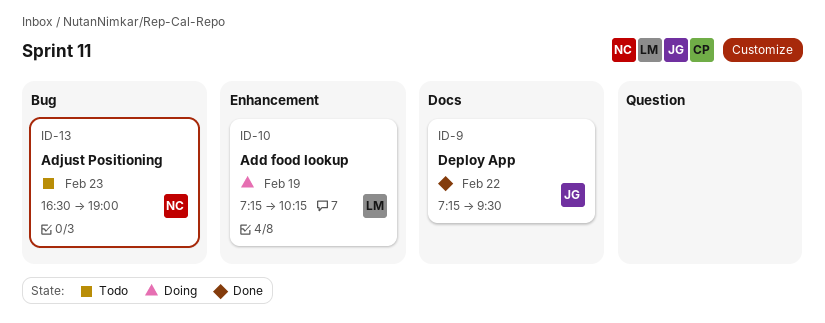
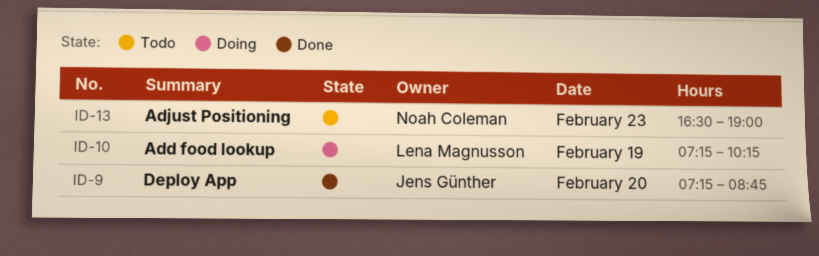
ID-9, day: Feb 22 -> Feb 20
ID-9, ends: 09:30 -> 08:45

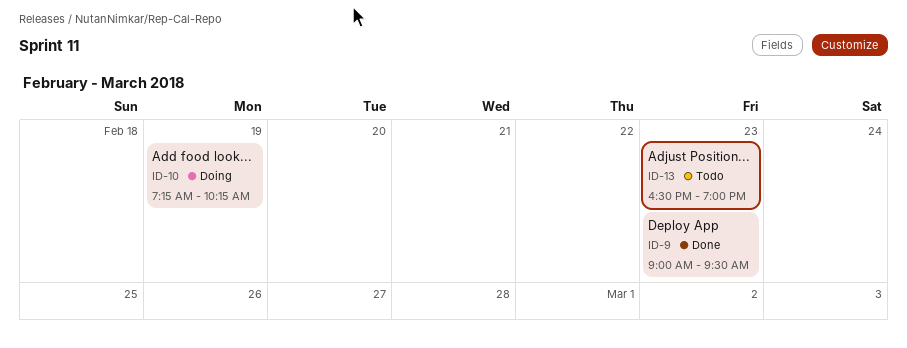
ID-9, day: Feb 20 -> Feb 23
ID-9, begins: 07:15 -> 09:00
ID-9, ends: 08:45 -> 09:30

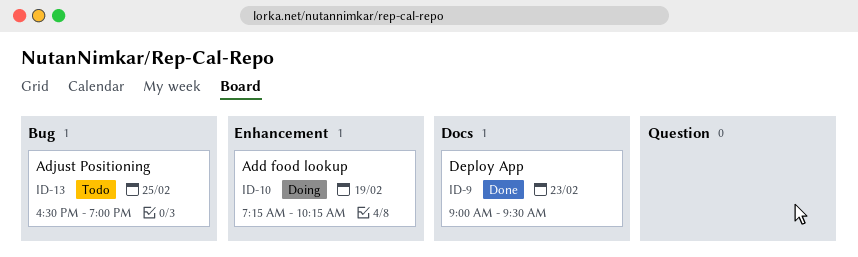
ID-13, day: Feb 23 -> Feb 25

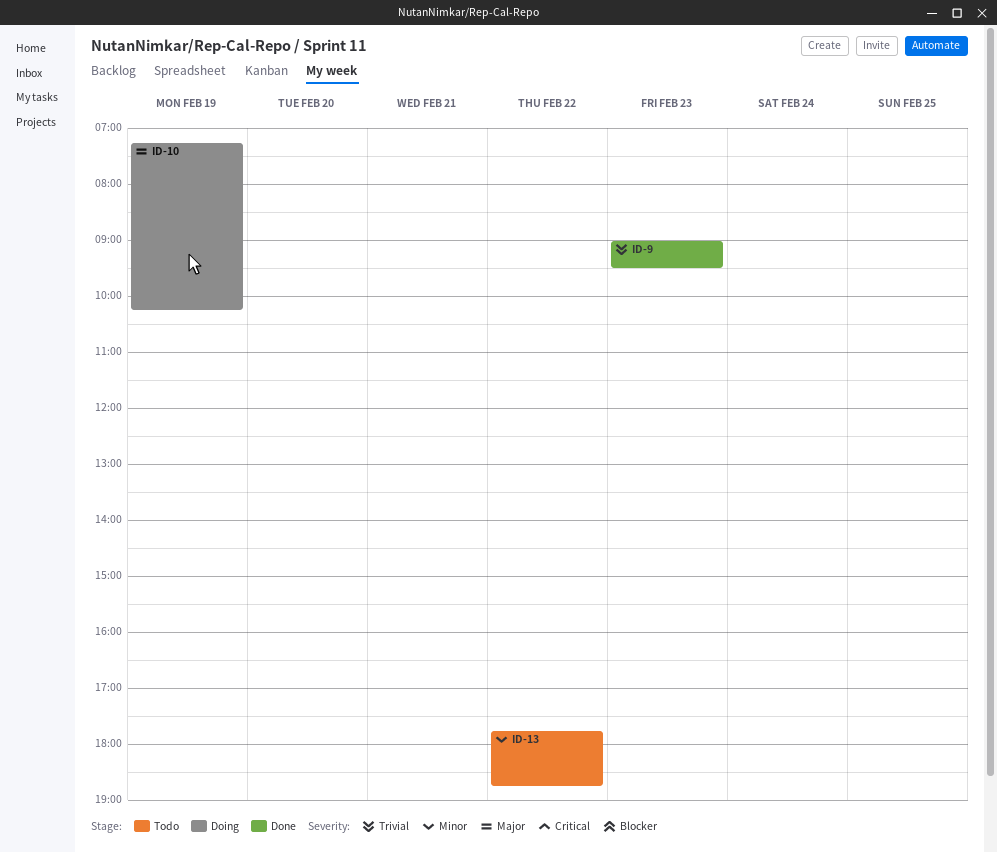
ID-13, day: Feb 25 -> Feb 22
ID-13, begins: 16:30 -> 17:45
ID-13, ends: 19:00 -> 18:45

